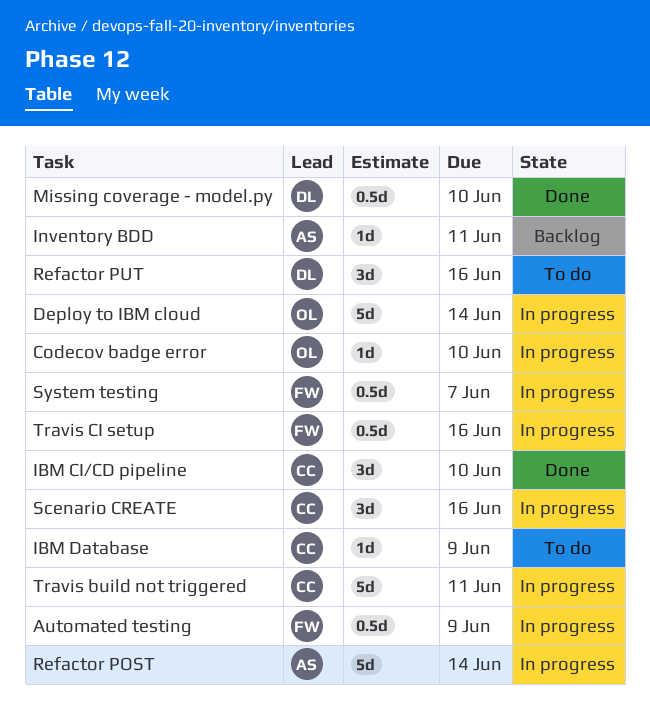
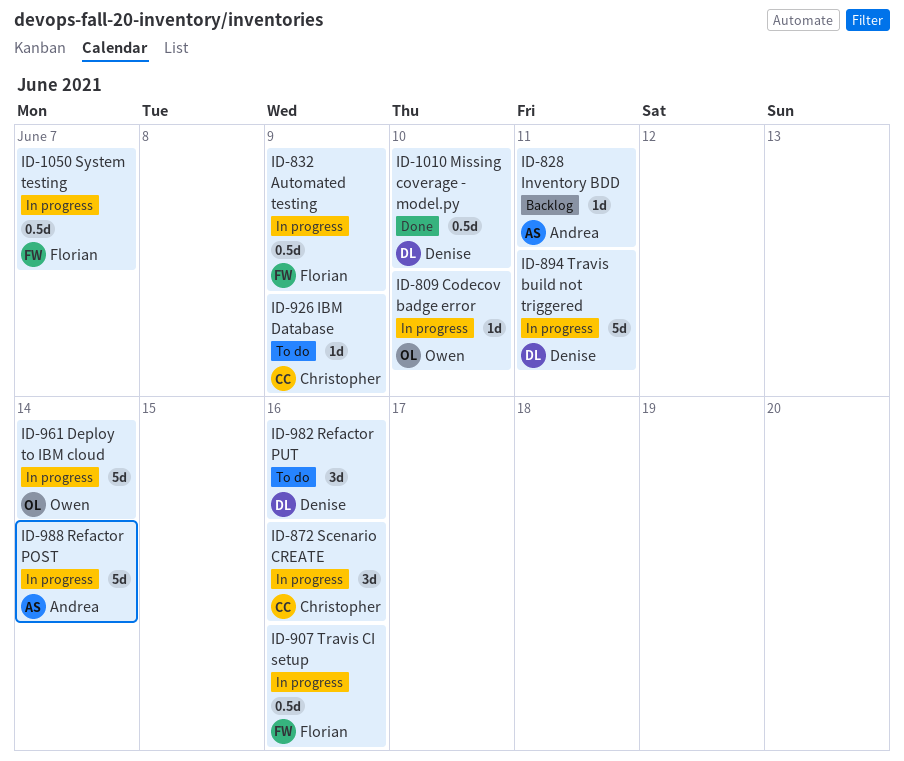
IBM CI/CD pipeline: present -> none
Travis build not triggered, owner: Christopher -> Denise

